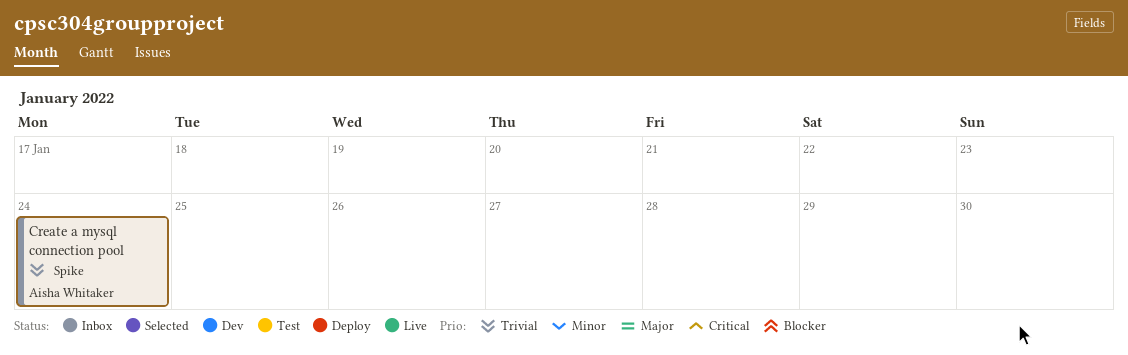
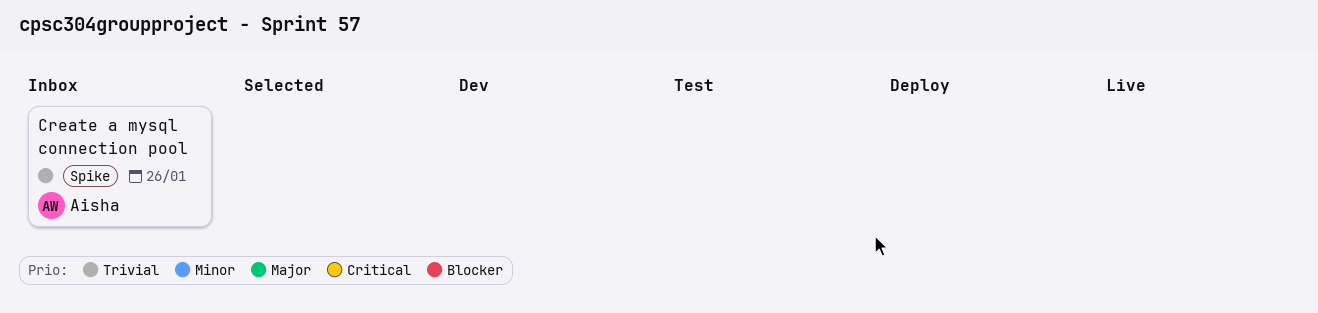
Create a mysql connection pool, due: Jan 24 -> Jan 26

